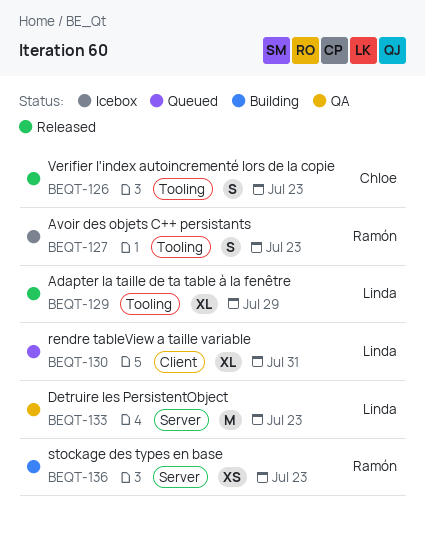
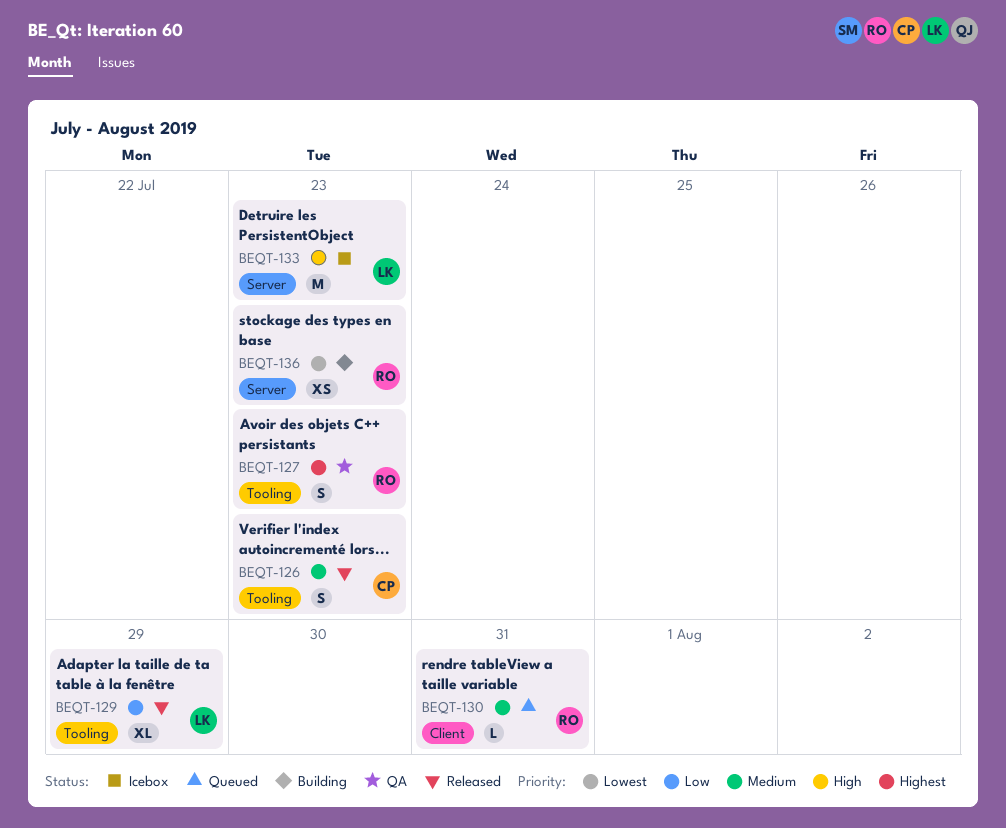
BEQT-127, status: Icebox -> QA
BEQT-130, owner: Linda -> Ramón
BEQT-130, estimate: XL -> L
BEQT-133, status: QA -> Icebox

